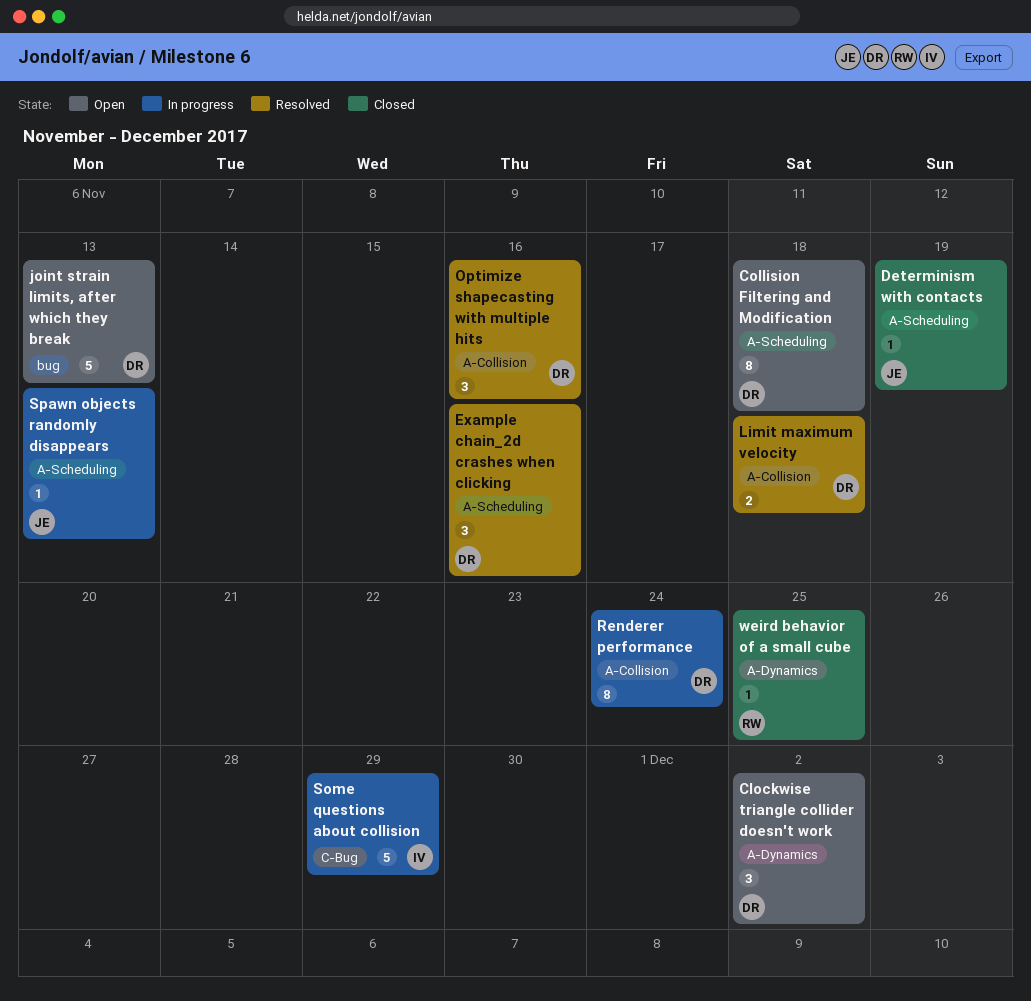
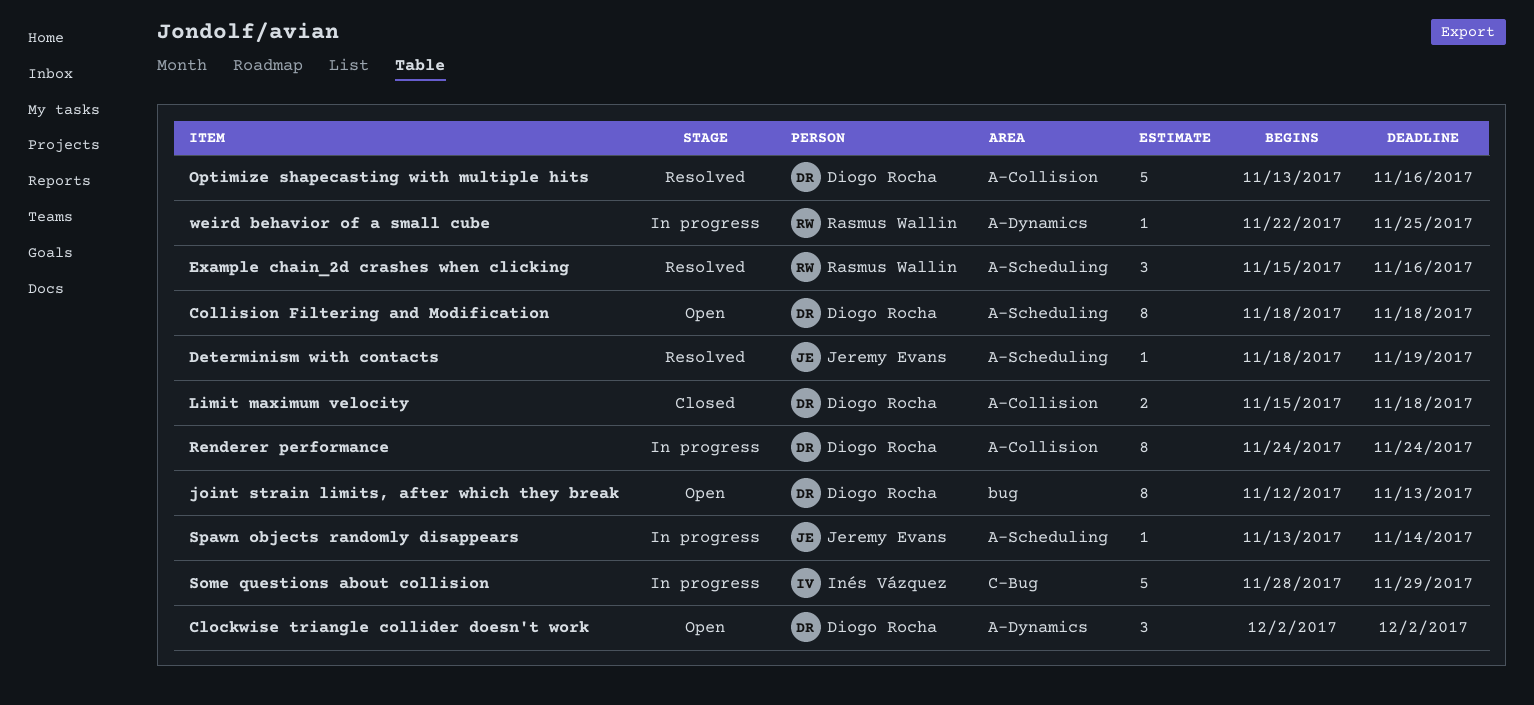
Determinism with contacts, status: Closed -> Resolved
Example chain_2d crashes when clicking, owner: Diogo Rocha -> Rasmus Wallin
joint strain limits, after which they break, estimate: 5 -> 8
Limit maximum velocity, status: Resolved -> Closed
Optimize shapecasting with multiple hits, estimate: 3 -> 5
Spawn objects randomly disappears, due: Nov 13 -> Nov 14
weird behavior of a small cube, status: Closed -> In progress

